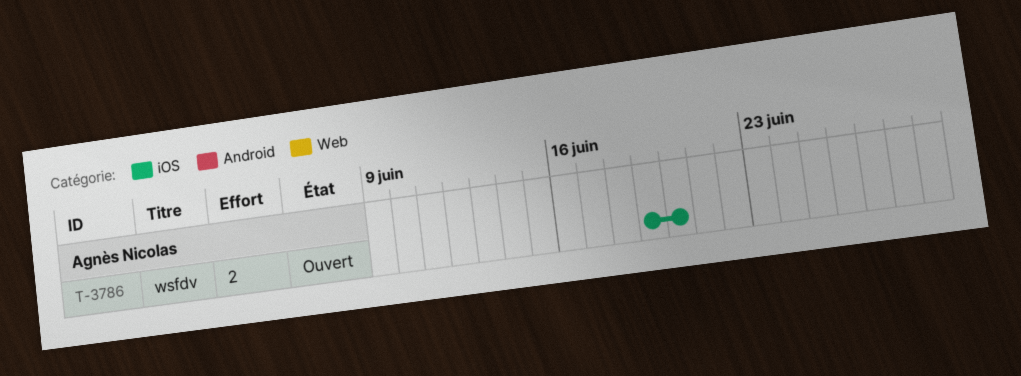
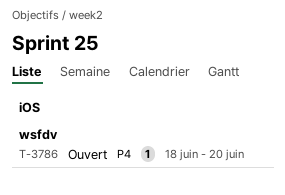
T-3786, estimate: 2 -> 1
T-3786, start: Jun 19 -> Jun 18

